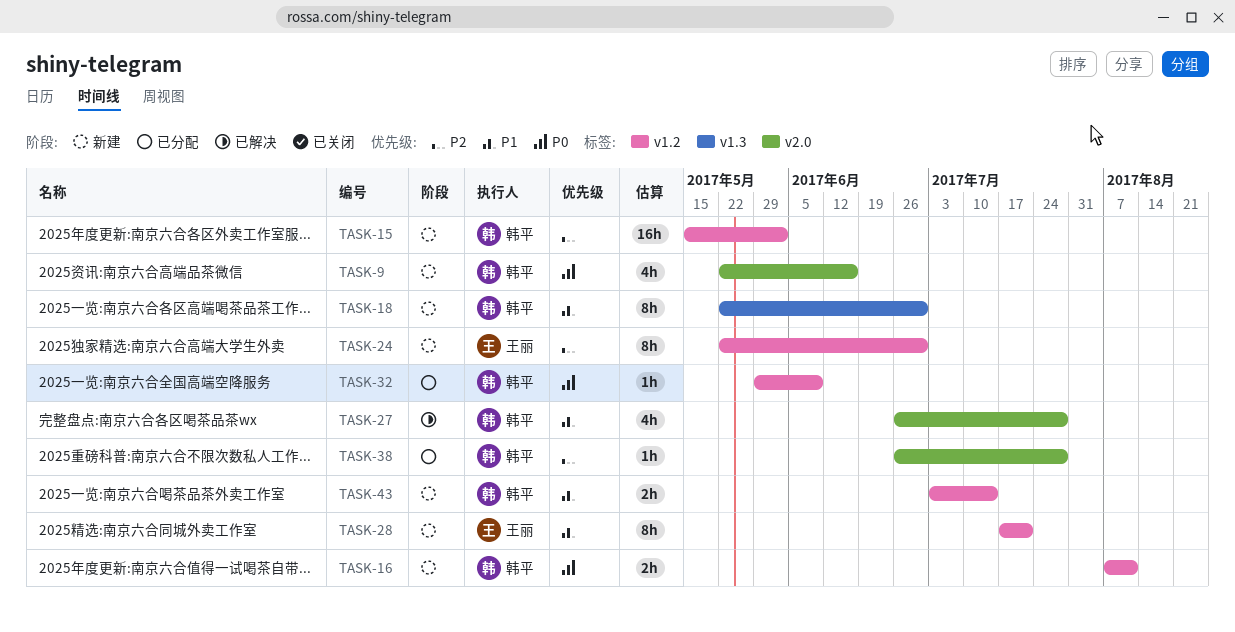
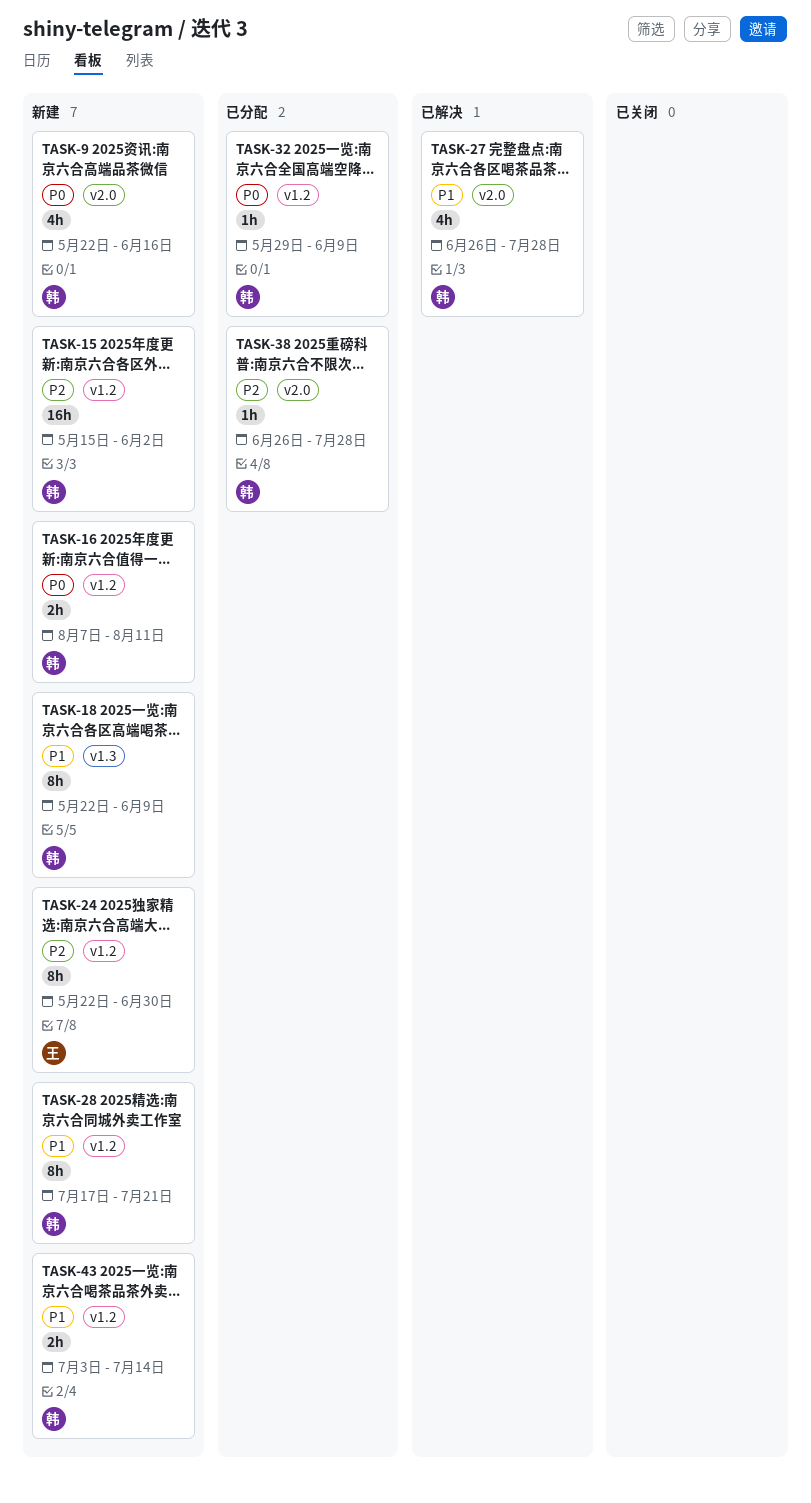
TASK-18, due: Jun 30 -> Jun 9
TASK-28, owner: 王丽 -> 韩平

